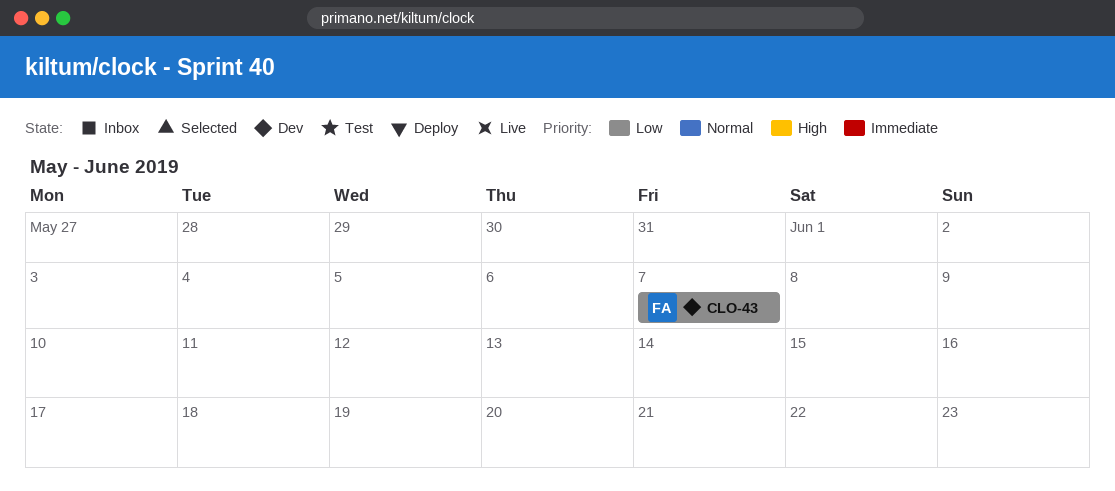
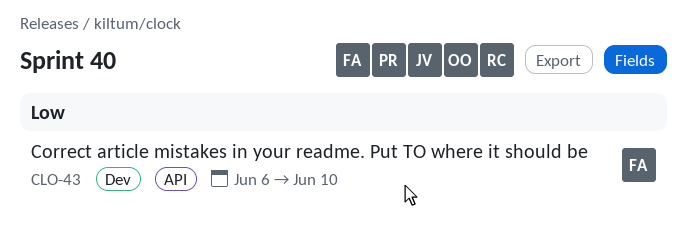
CLO-43, start: Jun 7 -> Jun 6
CLO-43, due: Jun 7 -> Jun 10

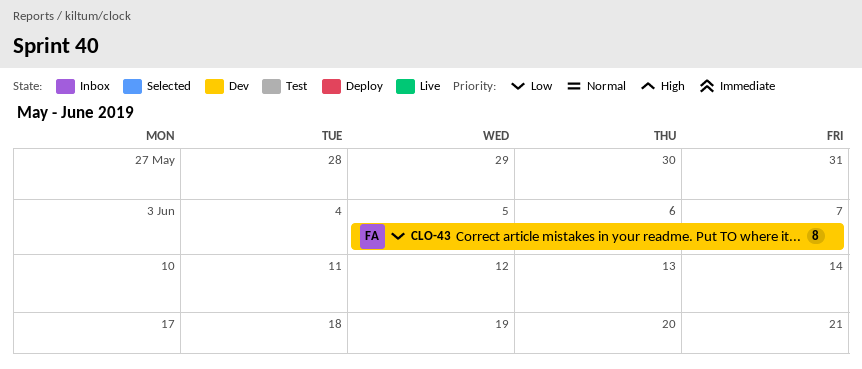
CLO-43, start: Jun 6 -> Jun 5
CLO-43, due: Jun 10 -> Jun 7

